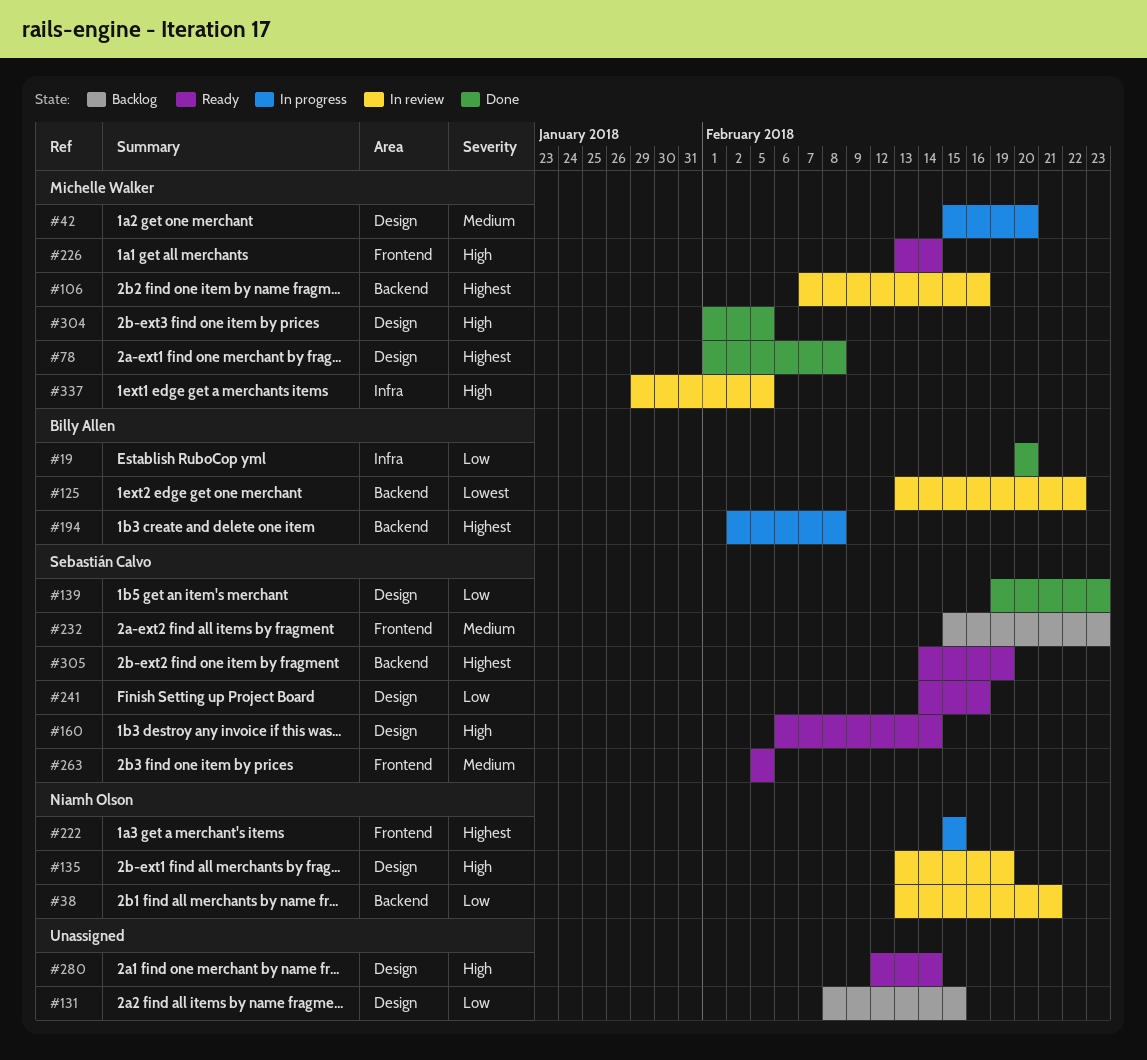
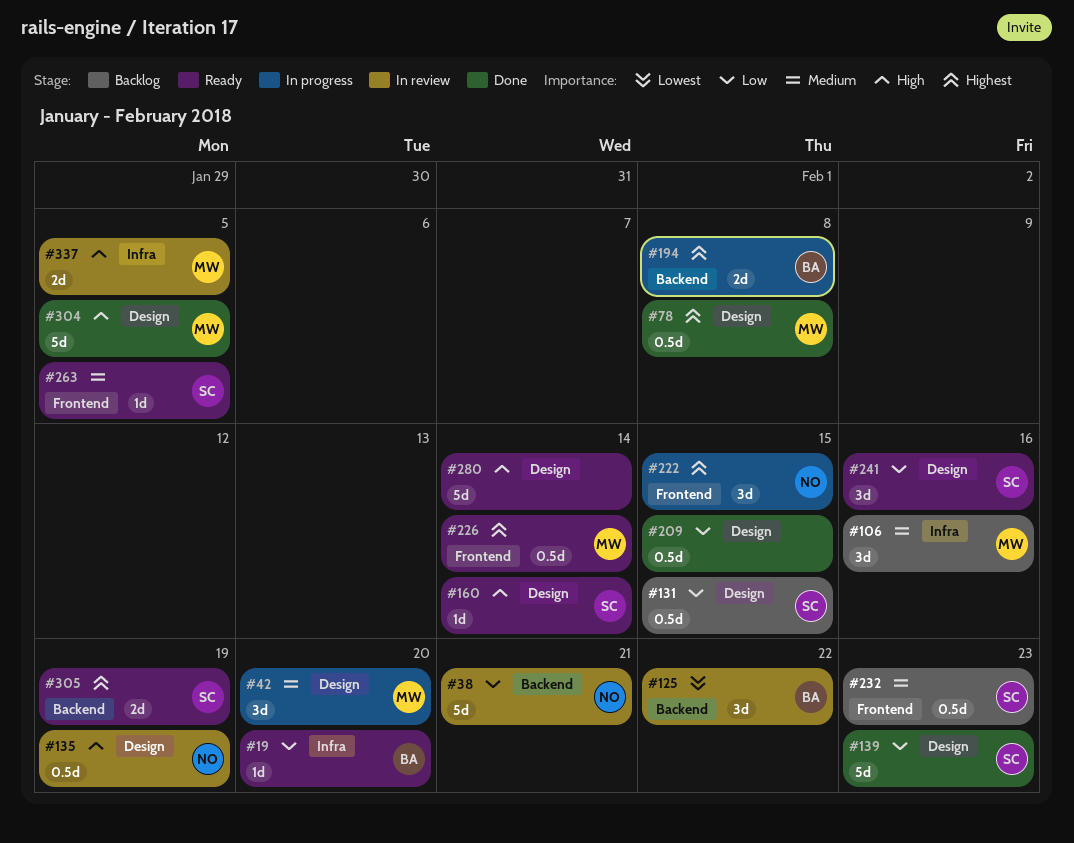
#19, status: Done -> Ready
#106, status: In review -> Backlog
#106, priority: Highest -> Medium
#106, label: Backend -> Infra
#131, owner: none -> Sebastián Calvo
#209: none -> present
#226, priority: High -> Highest

